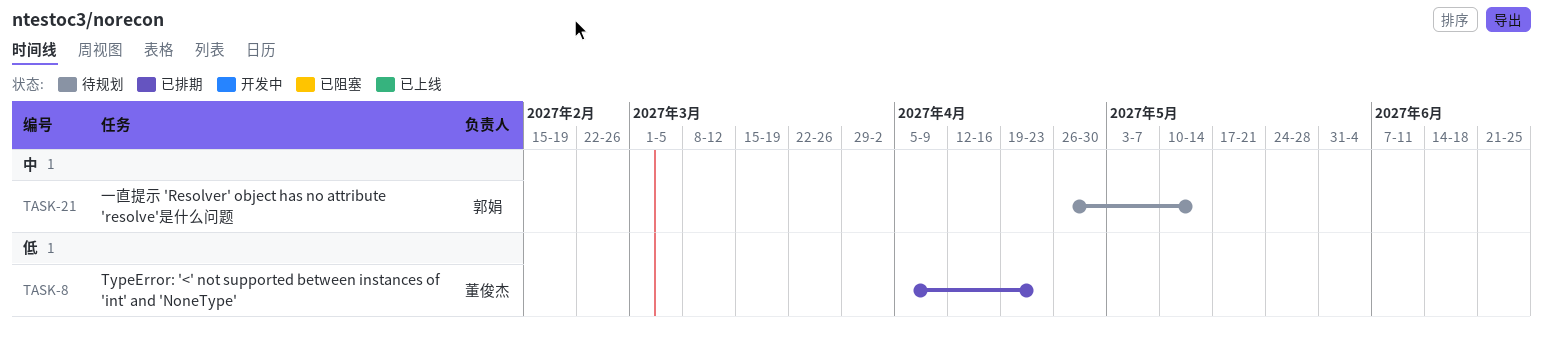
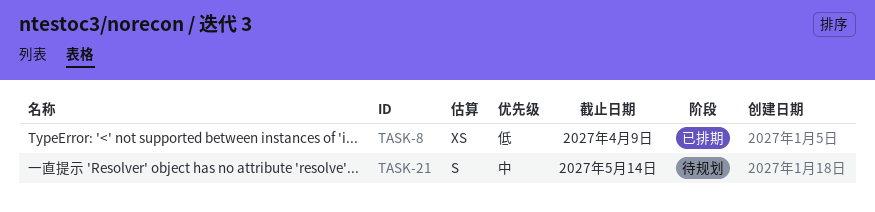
TASK-8, due: Apr 23 -> Apr 9

